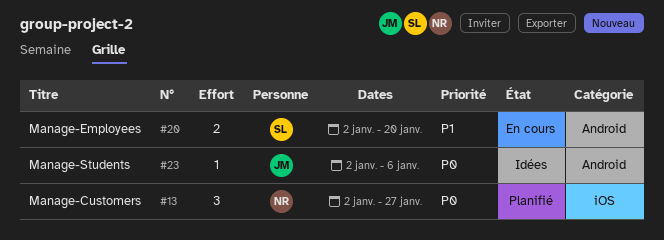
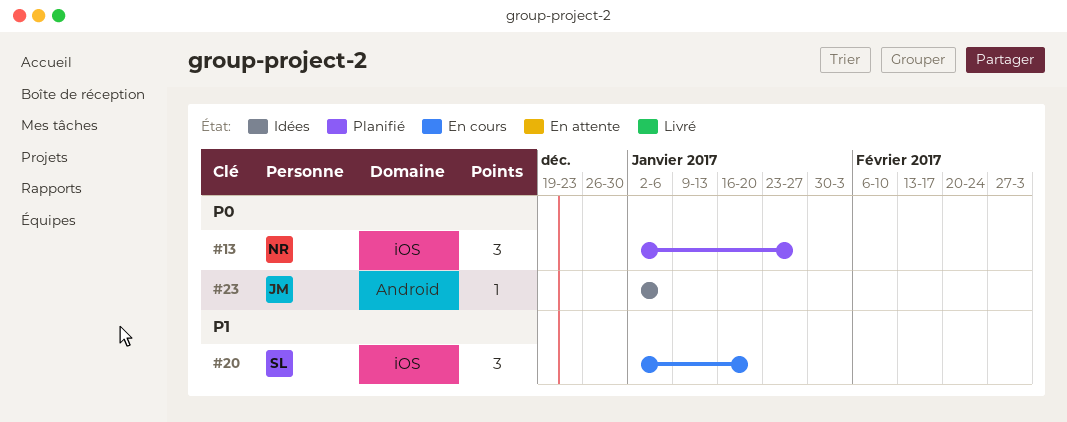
#20, label: Android -> iOS
#20, estimate: 2 -> 3

